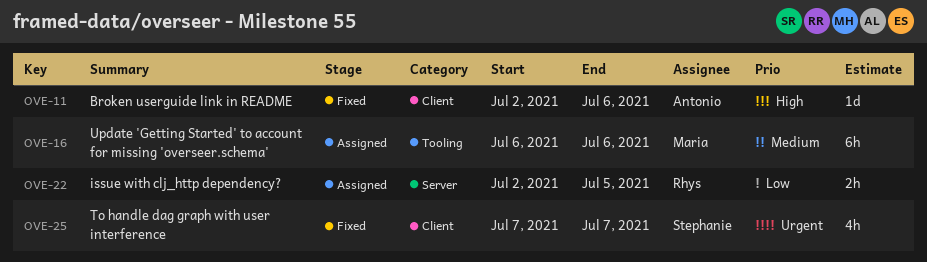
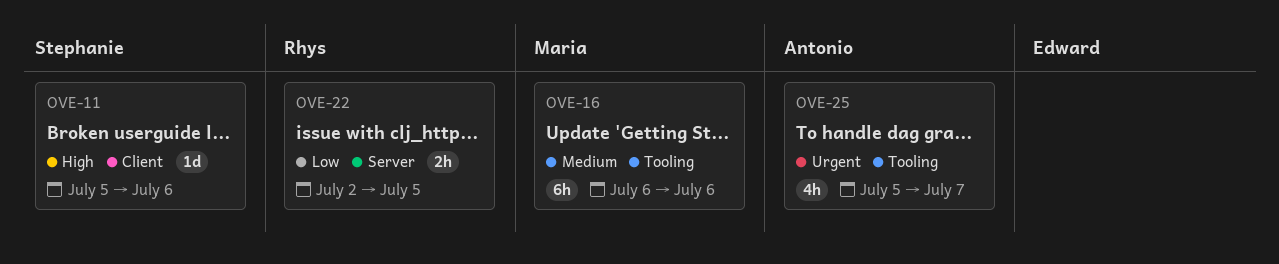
OVE-11, owner: Antonio -> Stephanie
OVE-11, start: Jul 2 -> Jul 5
OVE-25, owner: Stephanie -> Antonio
OVE-25, label: Client -> Tooling
OVE-25, start: Jul 7 -> Jul 5

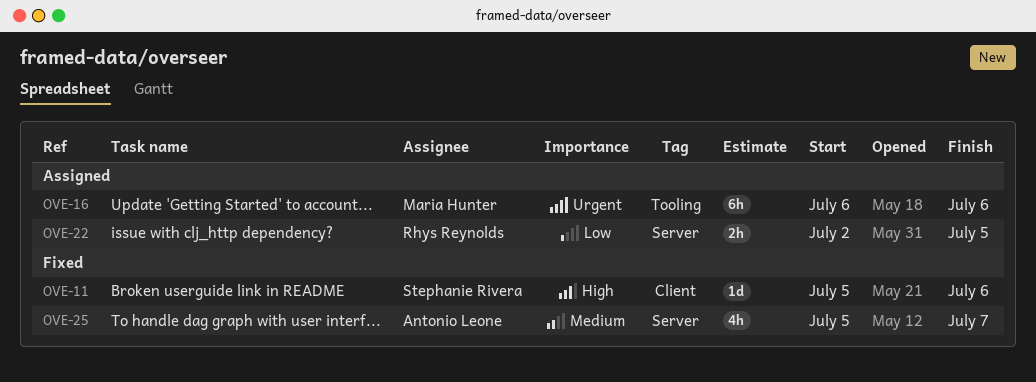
OVE-16, priority: Medium -> Urgent
OVE-25, priority: Urgent -> Medium
OVE-25, label: Tooling -> Server

